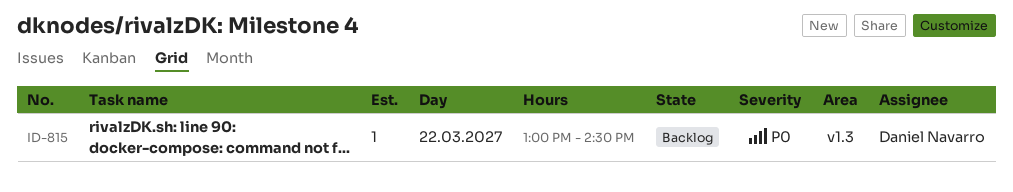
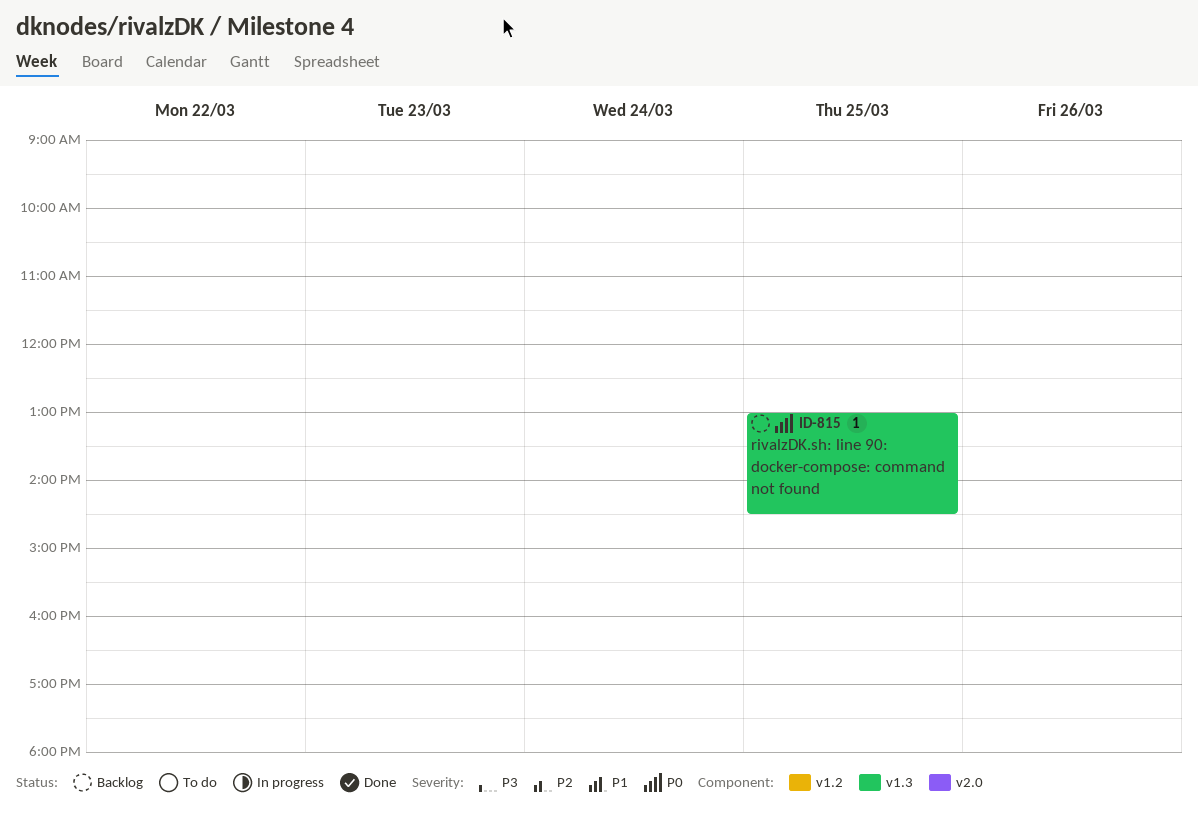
ID-815, day: Mar 22 -> Mar 25

